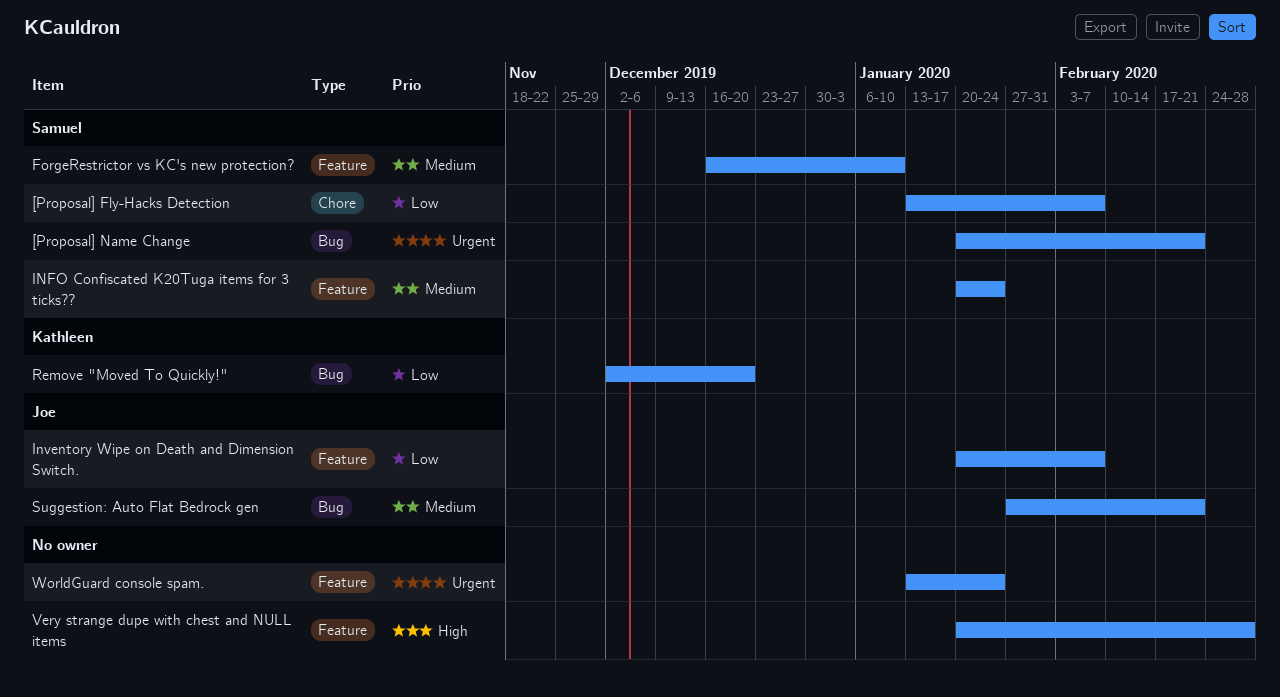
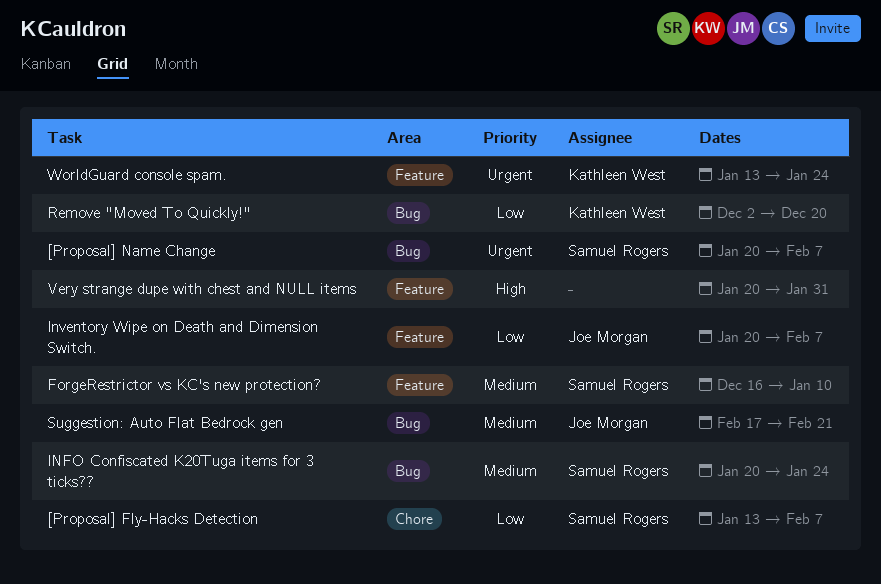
[Proposal] Name Change, due: Feb 21 -> Feb 7
INFO Confiscated K20Tuga items for 3 ticks??, label: Feature -> Bug
Suggestion: Auto Flat Bedrock gen, start: Jan 27 -> Feb 17
Very strange dupe with chest and NULL items, due: Feb 28 -> Jan 31
WorldGuard console spam., owner: none -> Kathleen West

